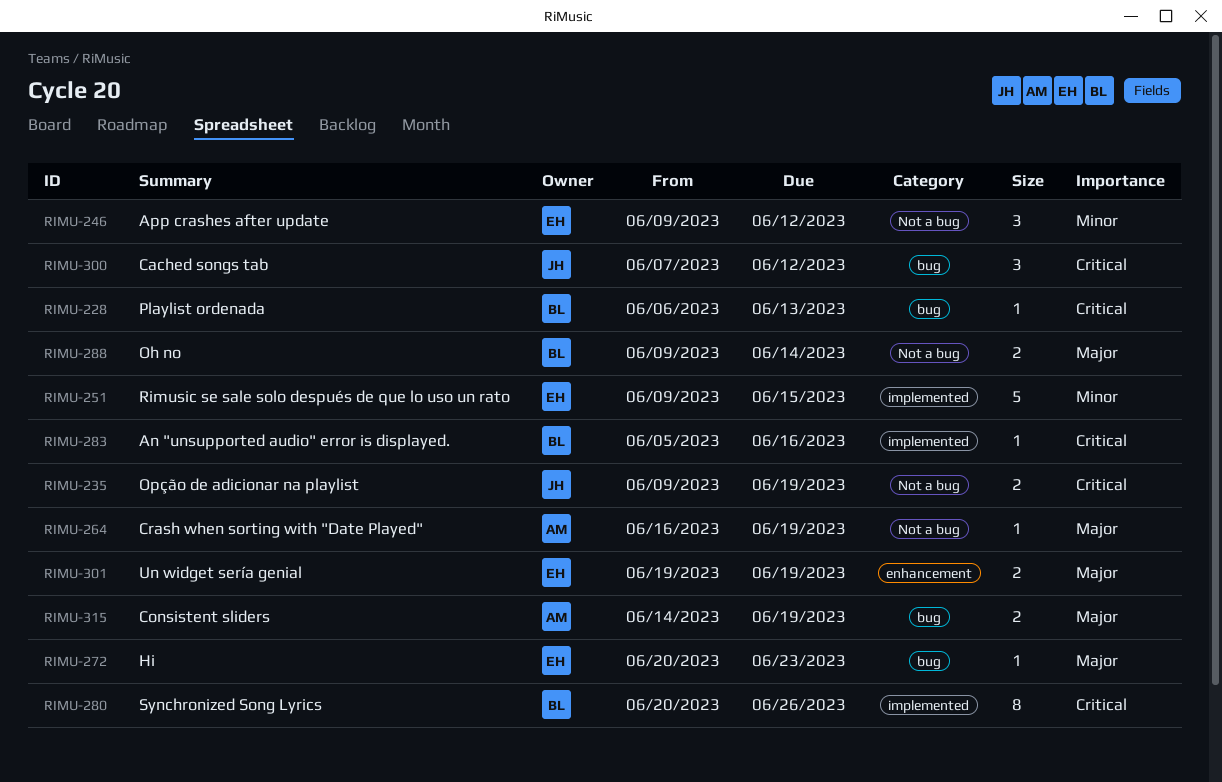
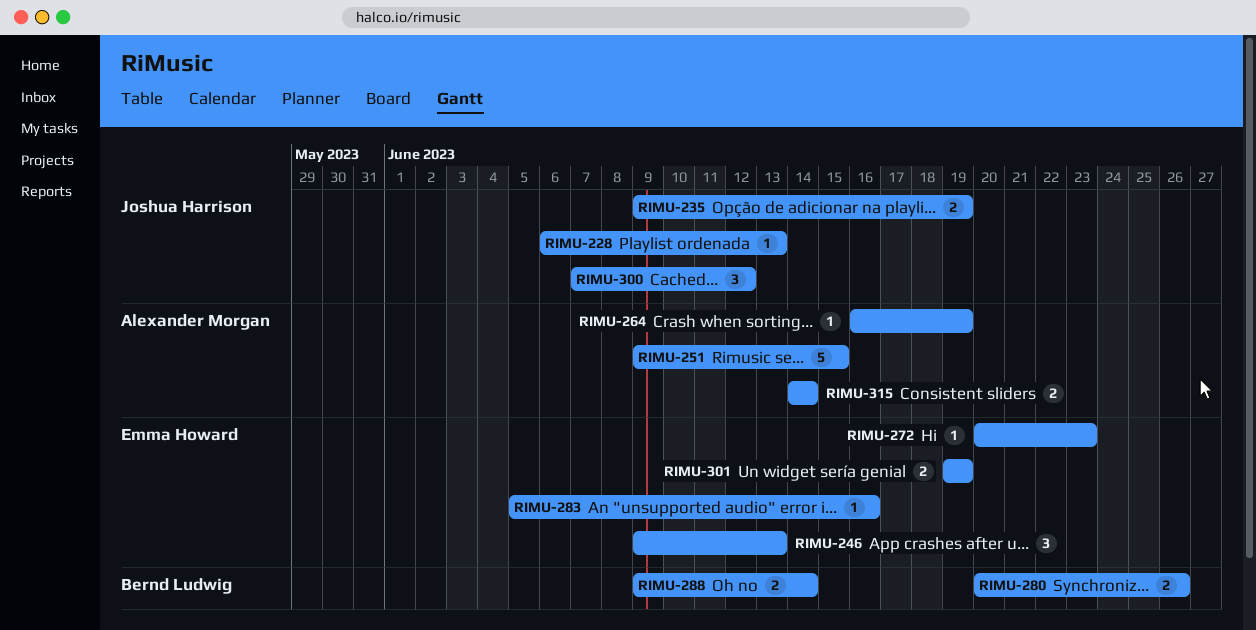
RIMU-228, owner: Bernd Ludwig -> Joshua Harrison
RIMU-246, due: Jun 12 -> Jun 13
RIMU-251, owner: Emma Howard -> Alexander Morgan
RIMU-280, estimate: 8 -> 2
RIMU-283, owner: Bernd Ludwig -> Emma Howard
RIMU-315, due: Jun 19 -> Jun 14

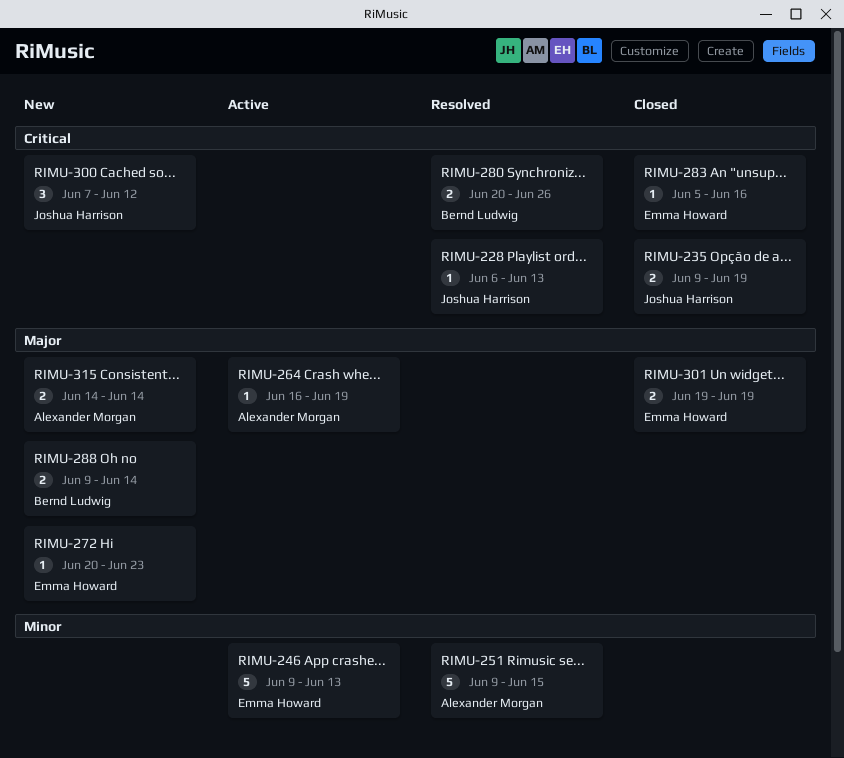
RIMU-246, estimate: 3 -> 5

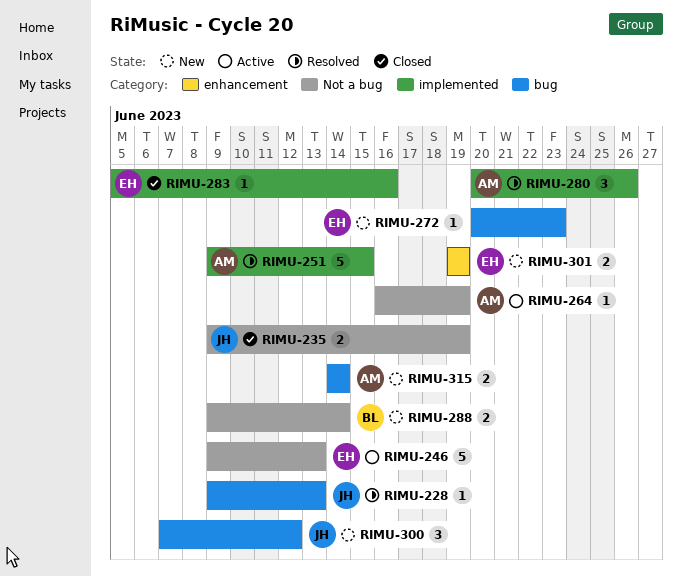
RIMU-228, start: Jun 6 -> Jun 9
RIMU-280, owner: Bernd Ludwig -> Alexander Morgan
RIMU-280, estimate: 2 -> 3
RIMU-301, status: Closed -> New

